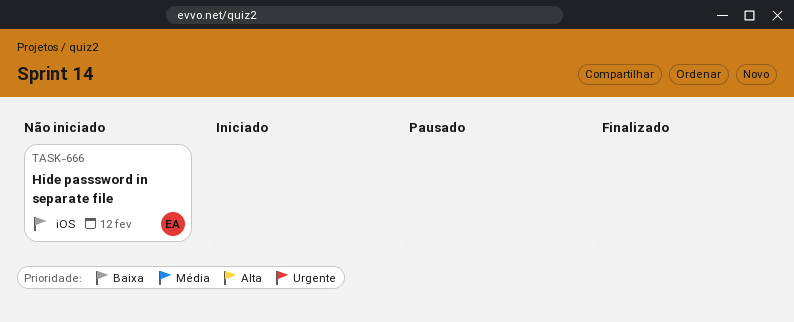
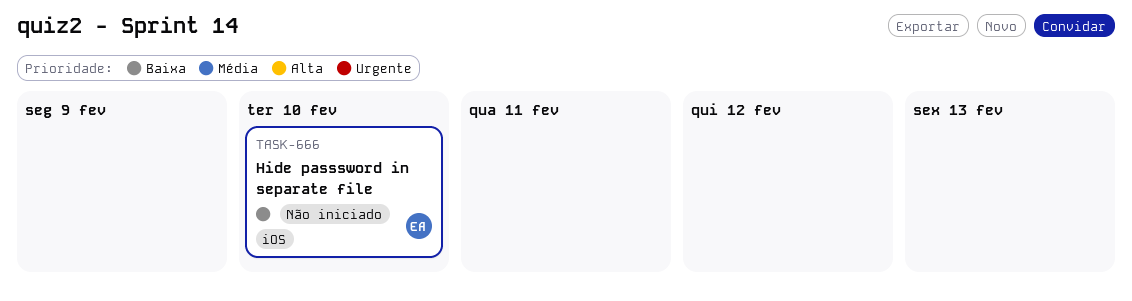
TASK-666, due: Feb 12 -> Feb 10

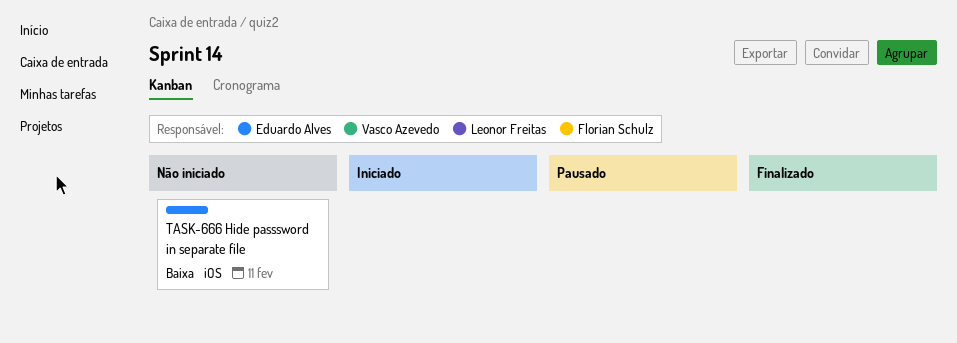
TASK-666, due: Feb 10 -> Feb 11

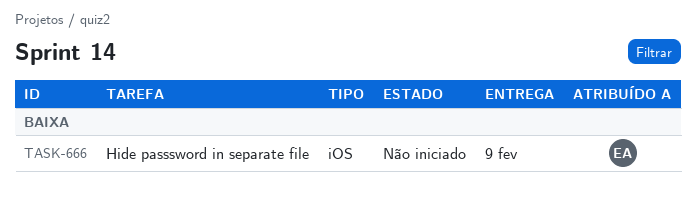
TASK-666, due: Feb 11 -> Feb 9

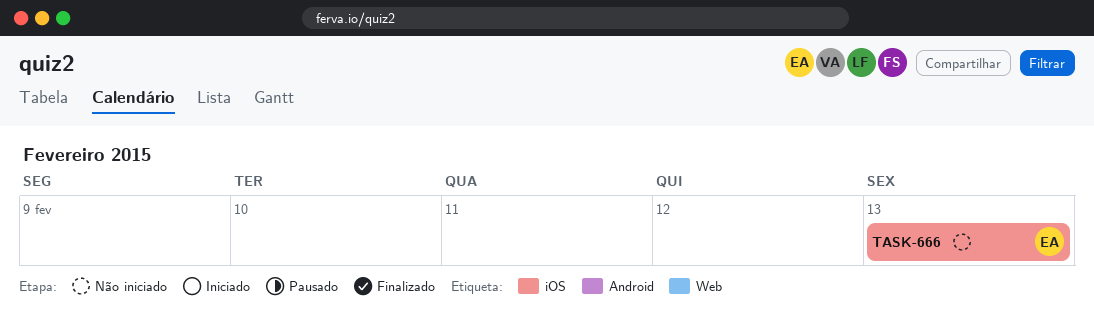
TASK-666, due: Feb 9 -> Feb 13

